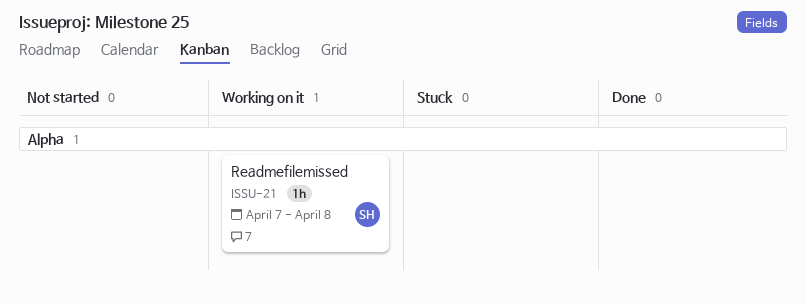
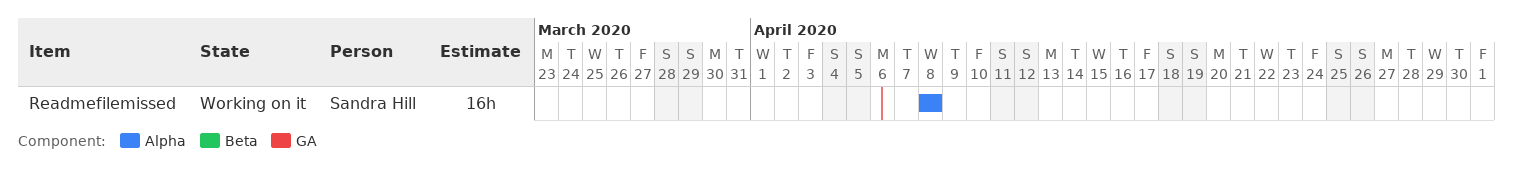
Readmefilemissed, estimate: 1h -> 16h
Readmefilemissed, start: Apr 7 -> Apr 8

